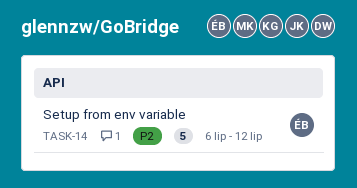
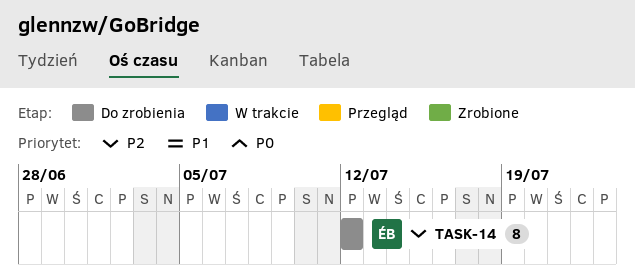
TASK-14, estimate: 5 -> 8
TASK-14, start: Jul 6 -> Jul 12

